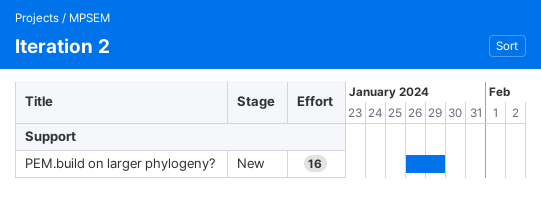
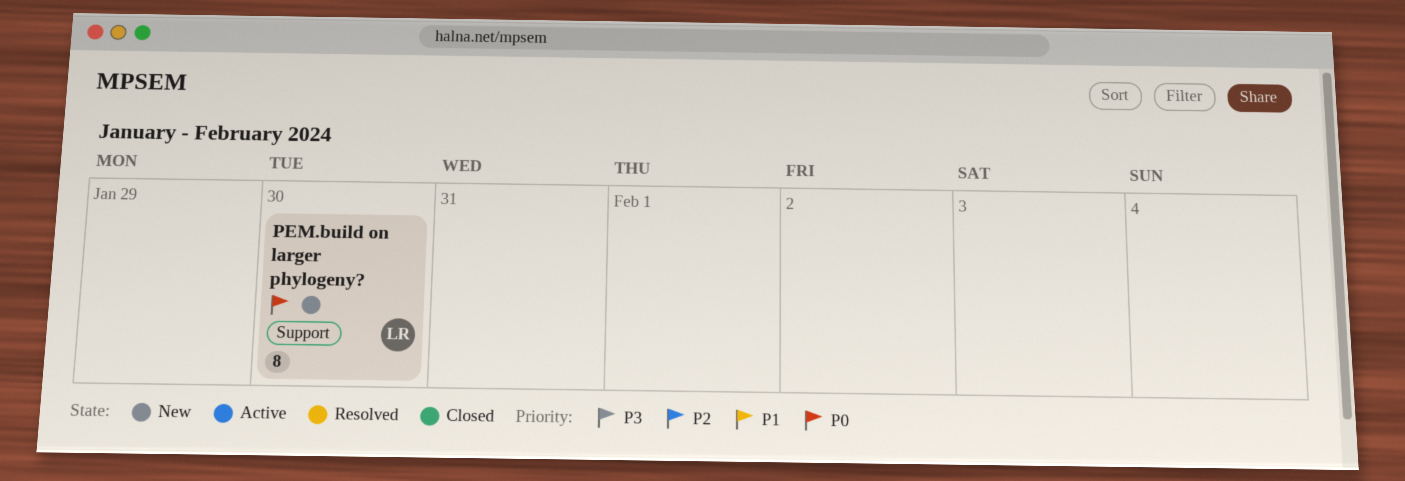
PEM.build on larger phylogeny?, estimate: 16 -> 8
PEM.build on larger phylogeny?, due: Jan 29 -> Jan 30

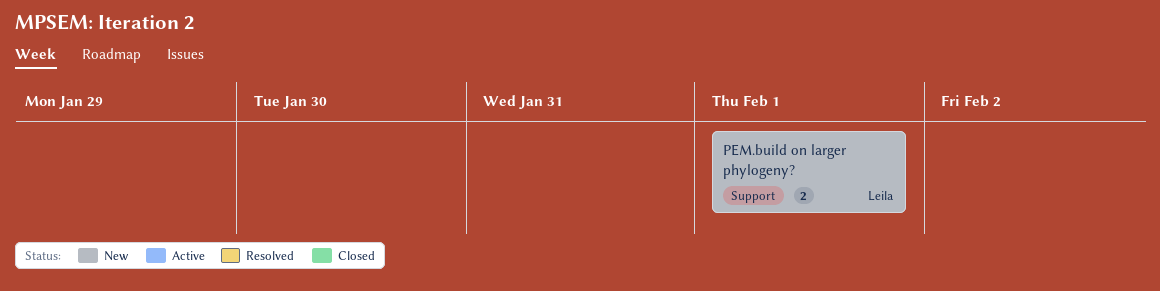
PEM.build on larger phylogeny?, estimate: 8 -> 2
PEM.build on larger phylogeny?, due: Jan 30 -> Feb 1

